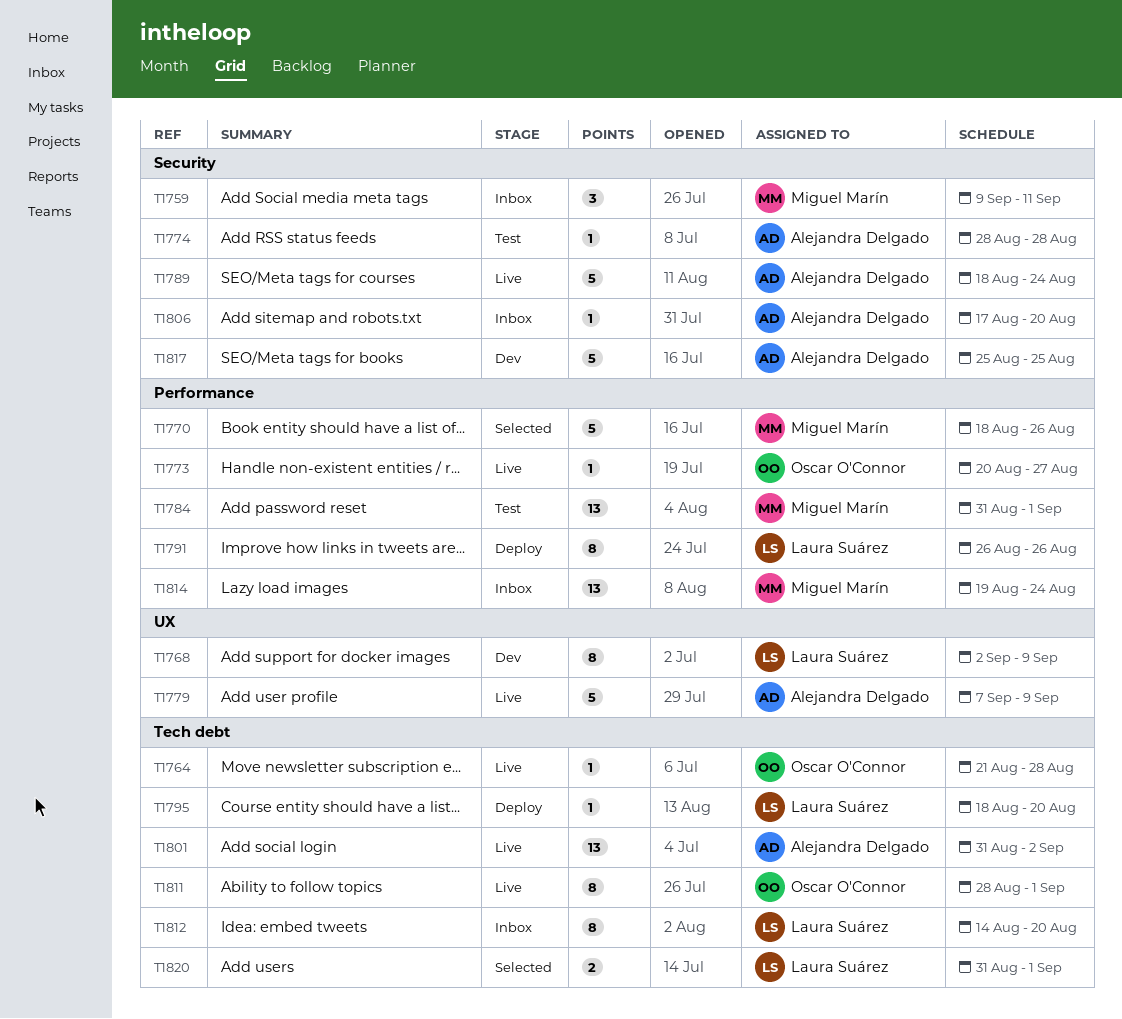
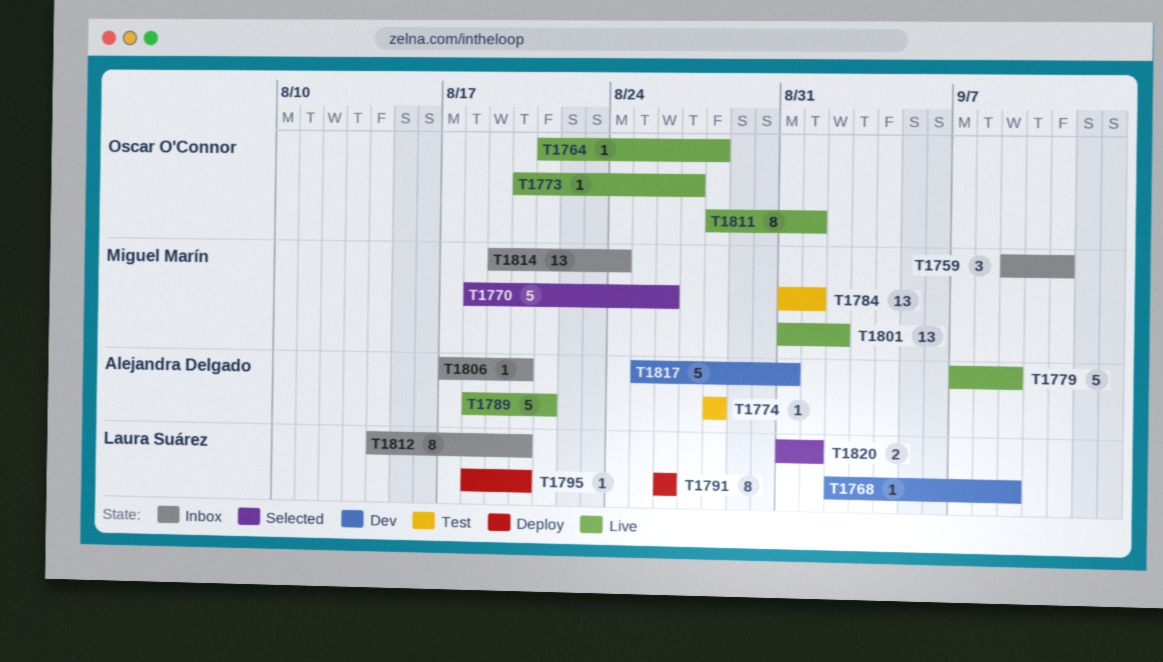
T1768, estimate: 8 -> 1
T1789, due: Aug 24 -> Aug 21
T1801, owner: Alejandra Delgado -> Miguel Marín
T1817, due: Aug 25 -> Aug 31

